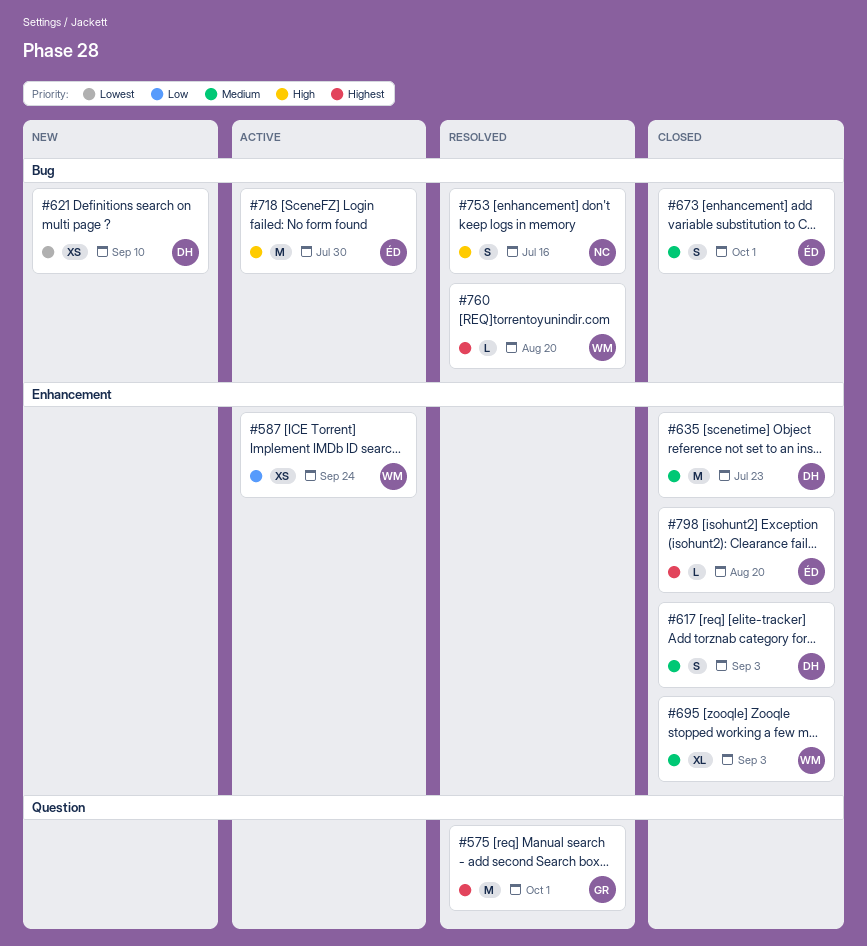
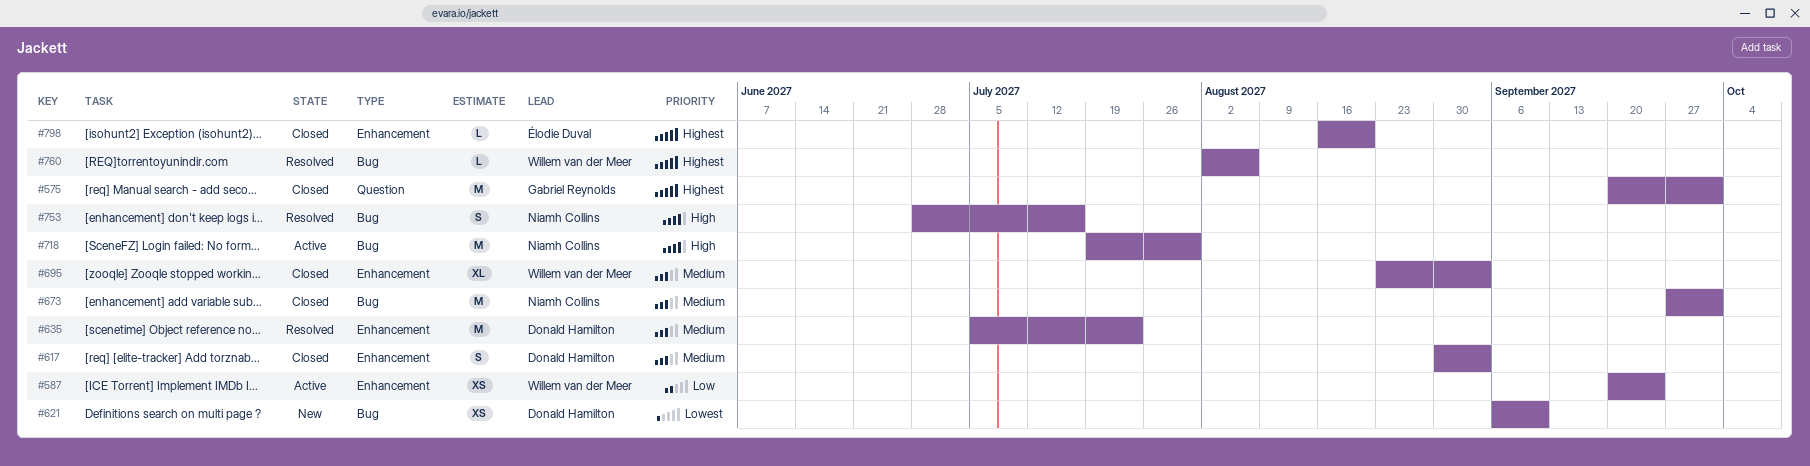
#575, status: Resolved -> Closed
#635, status: Closed -> Resolved
#673, owner: Élodie Duval -> Niamh Collins
#673, estimate: S -> M
#718, owner: Élodie Duval -> Niamh Collins
#760, due: Aug 20 -> Aug 6

